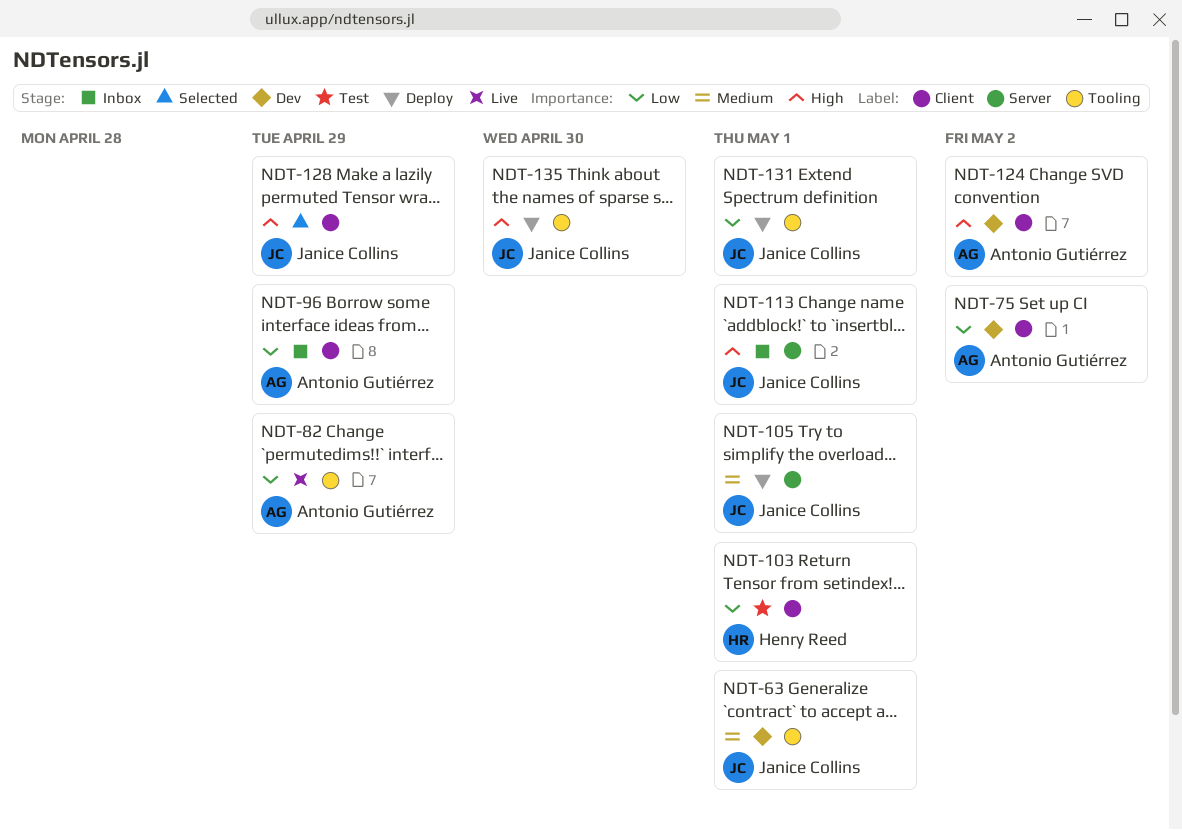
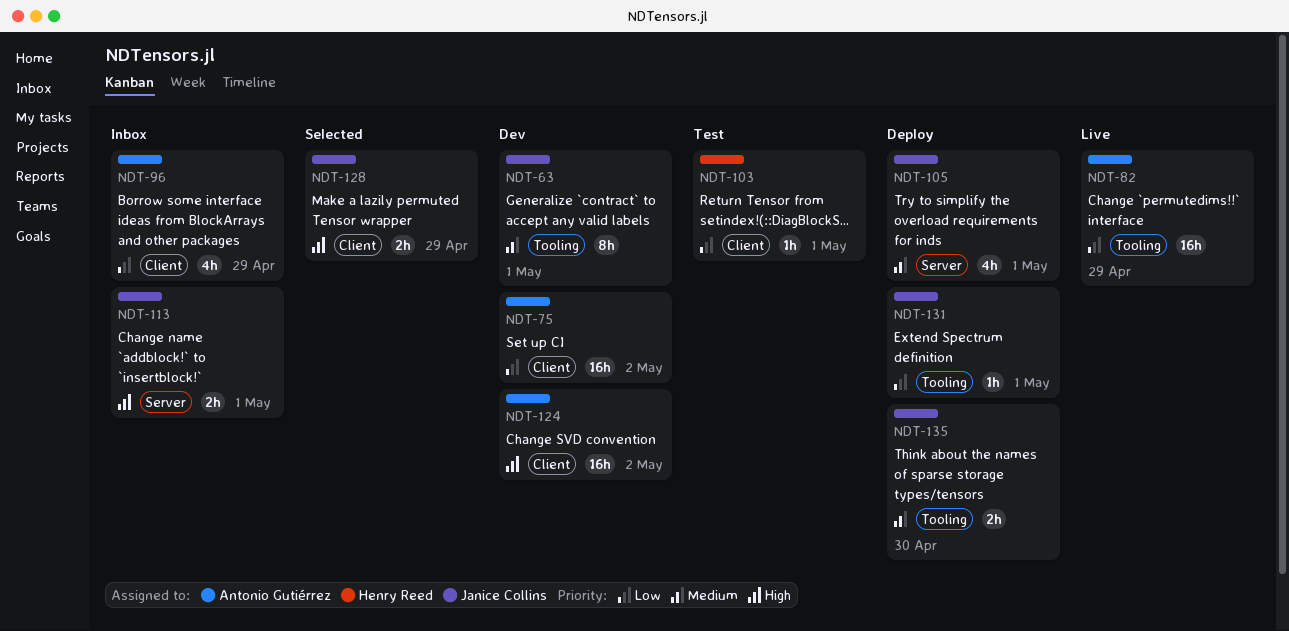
NDT-135, priority: High -> Medium

